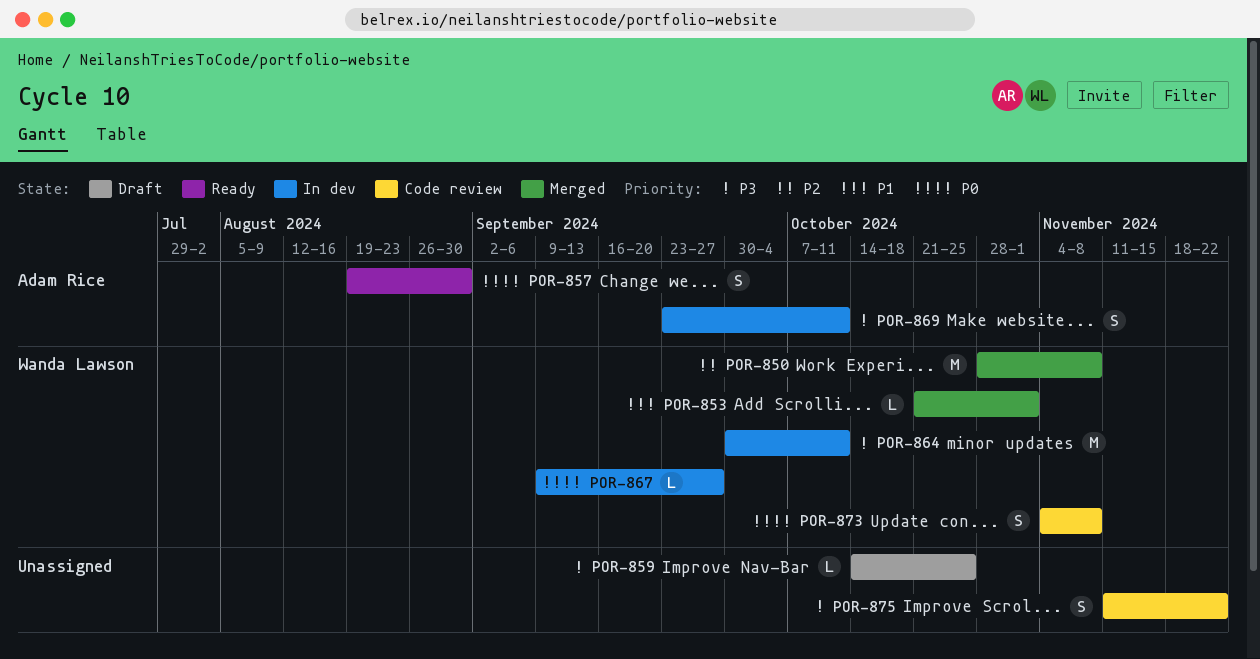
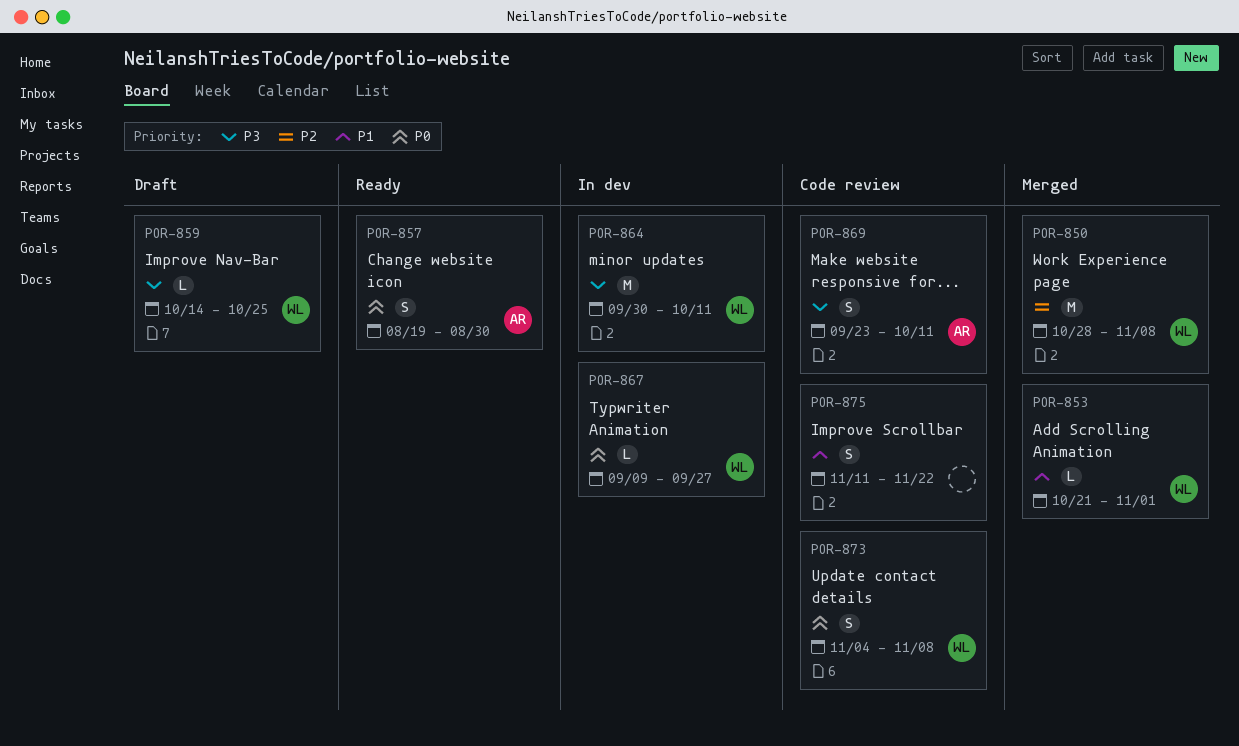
POR-859, owner: none -> Wanda Lawson
POR-869, status: In dev -> Code review
POR-875, priority: P3 -> P1

